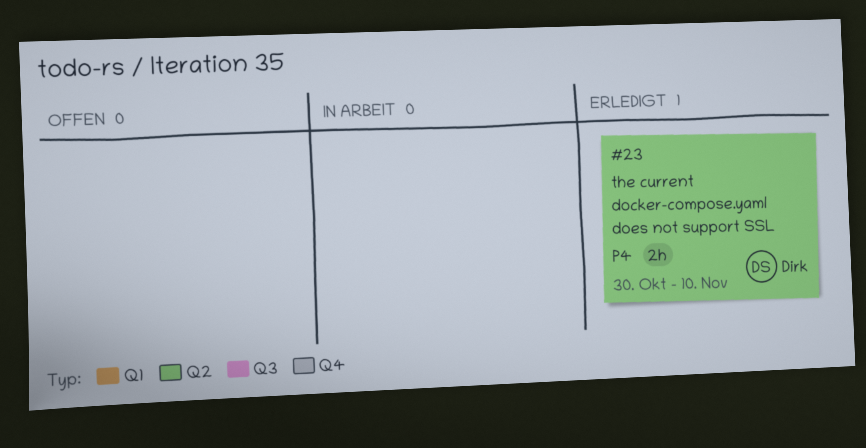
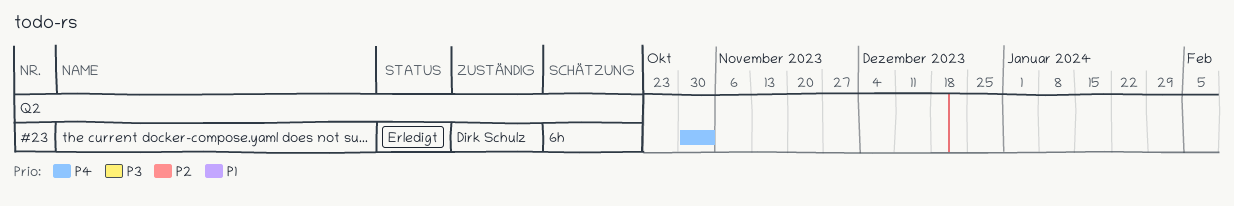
#23, estimate: 2h -> 6h
#23, due: Nov 10 -> Nov 3

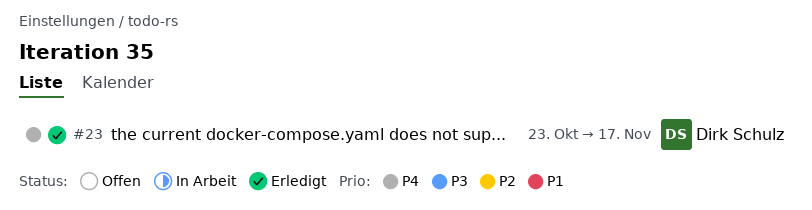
#23, start: Oct 30 -> Oct 23
#23, due: Nov 3 -> Nov 17

